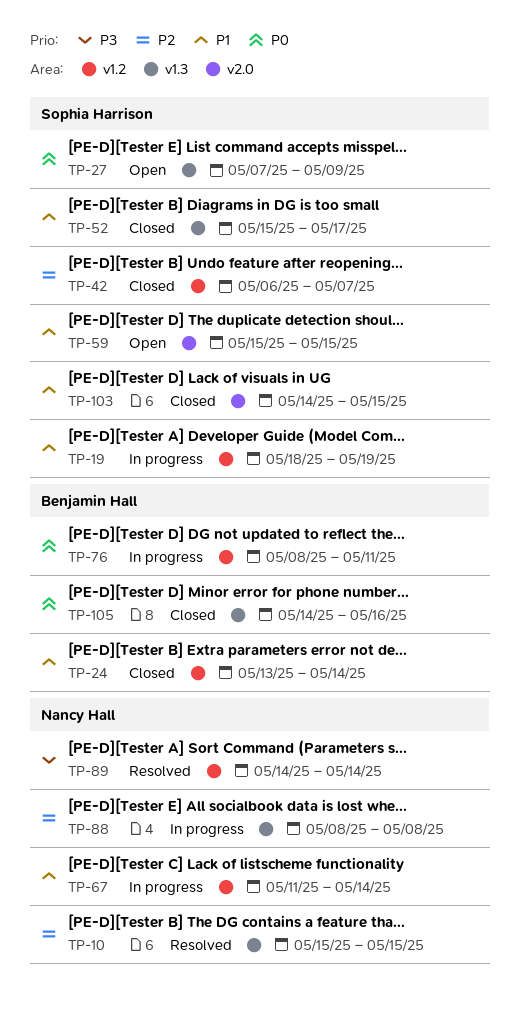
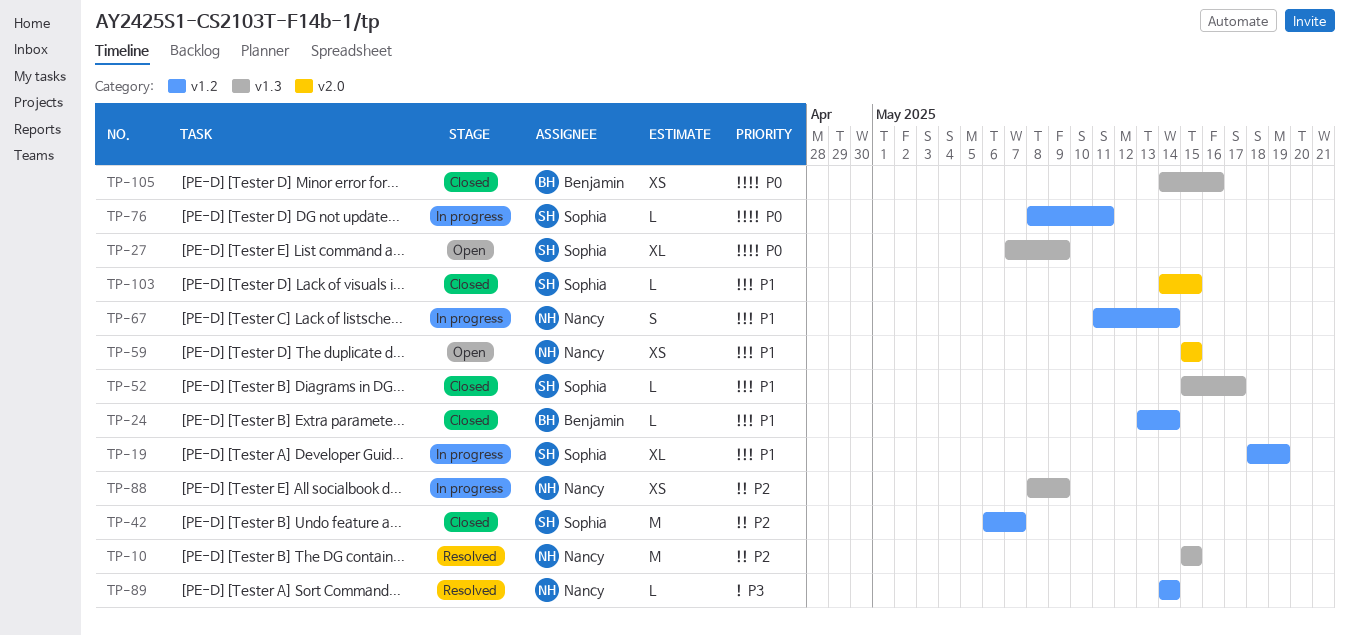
TP-59, owner: Sophia Harrison -> Nancy Hall
TP-76, owner: Benjamin Hall -> Sophia Harrison
TP-88, due: May 8 -> May 9

